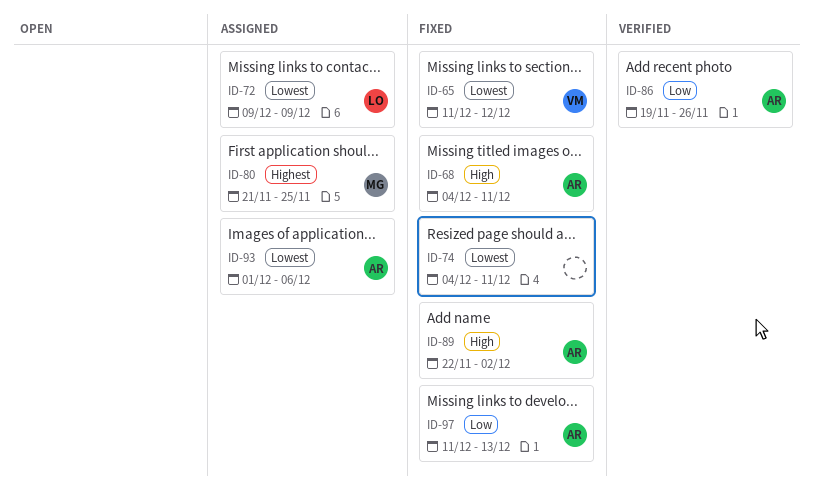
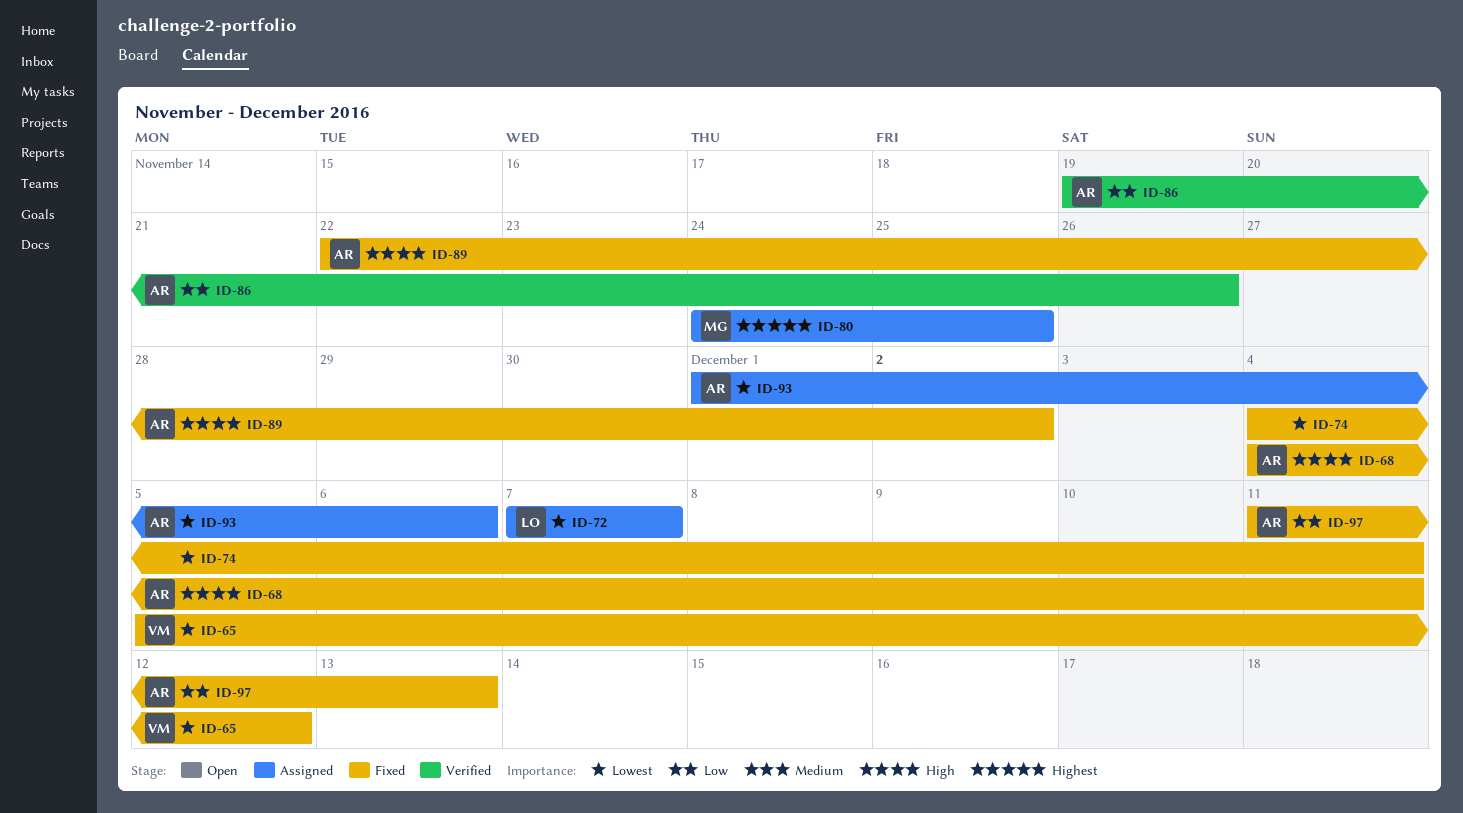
ID-65, start: Dec 11 -> Dec 5
ID-72, start: Dec 9 -> Dec 7
ID-72, due: Dec 9 -> Dec 7
ID-80, start: Nov 21 -> Nov 24

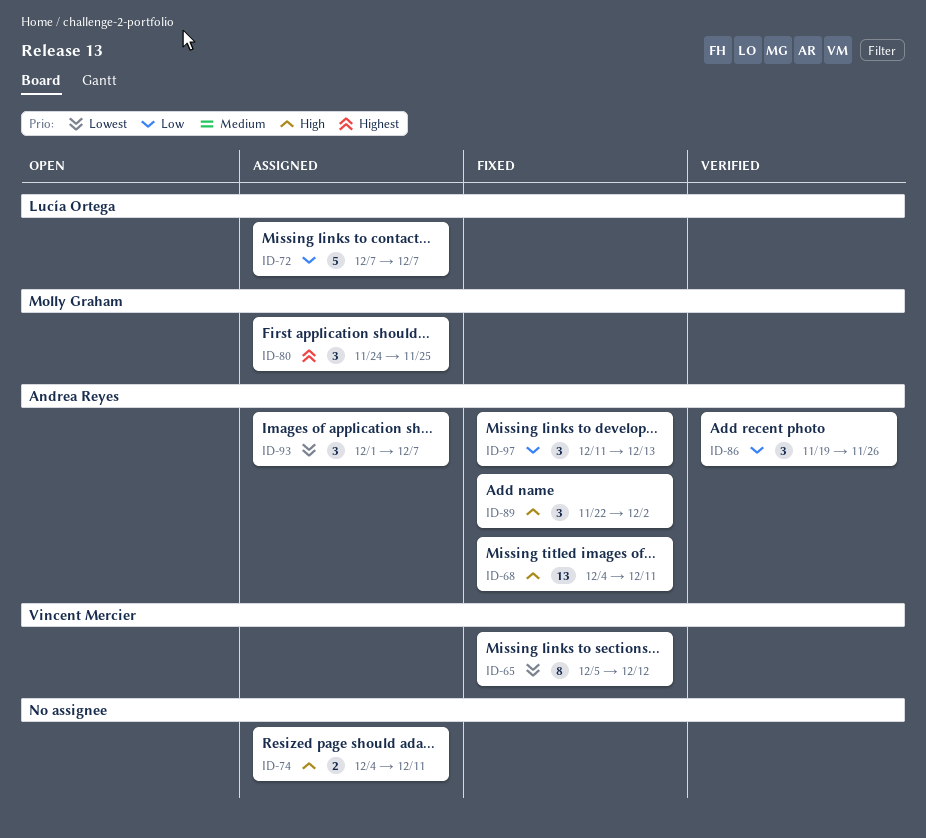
ID-72, priority: Lowest -> Low
ID-74, status: Fixed -> Assigned
ID-74, priority: Lowest -> High
ID-93, due: Dec 6 -> Dec 7

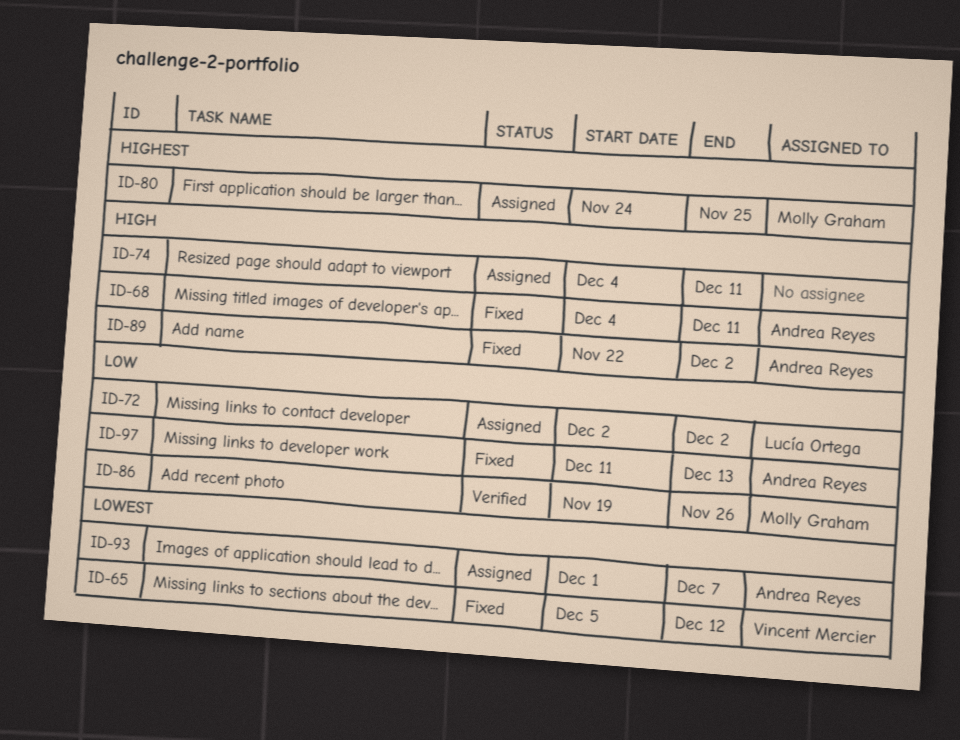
ID-72, start: Dec 7 -> Dec 2
ID-72, due: Dec 7 -> Dec 2
ID-86, owner: Andrea Reyes -> Molly Graham

